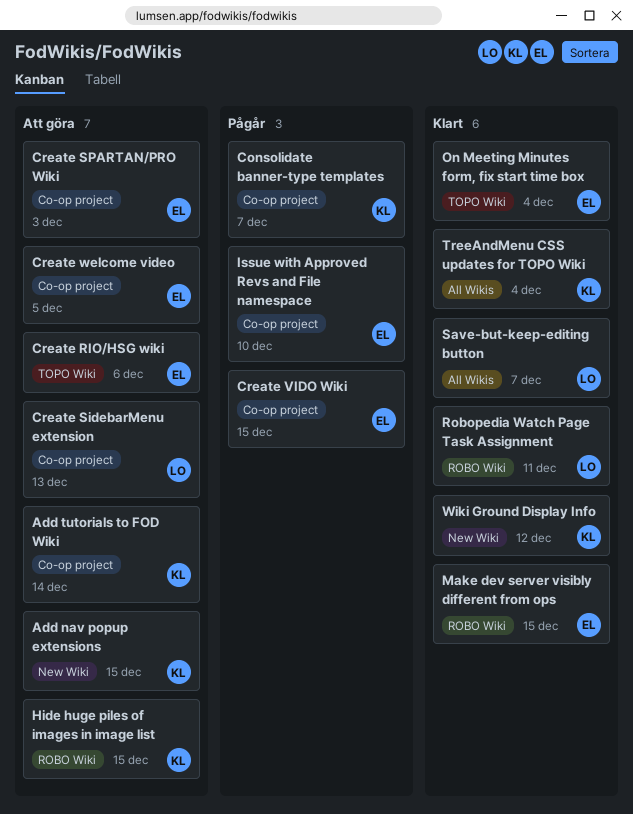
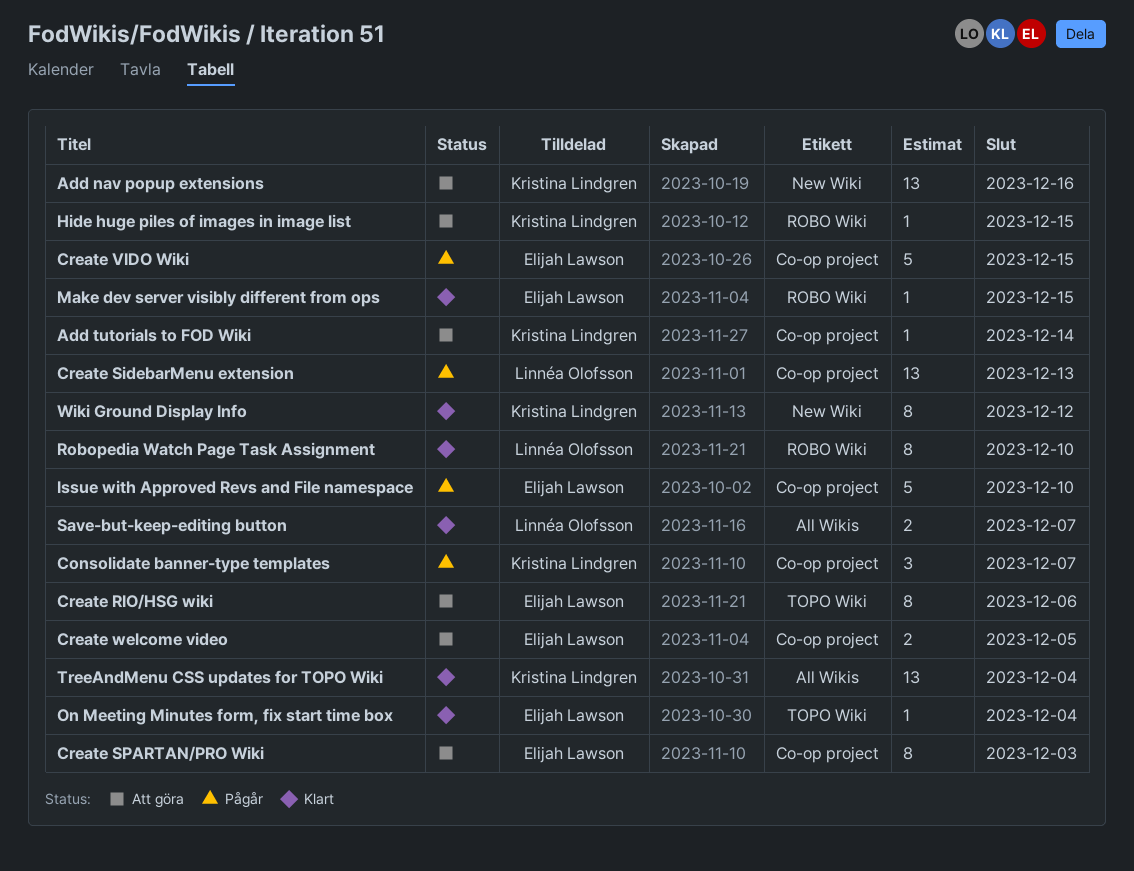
Add nav popup extensions, due: Dec 15 -> Dec 16
Create SidebarMenu extension, status: Att göra -> Pågår
Robopedia Watch Page Task Assignment, due: Dec 11 -> Dec 10

